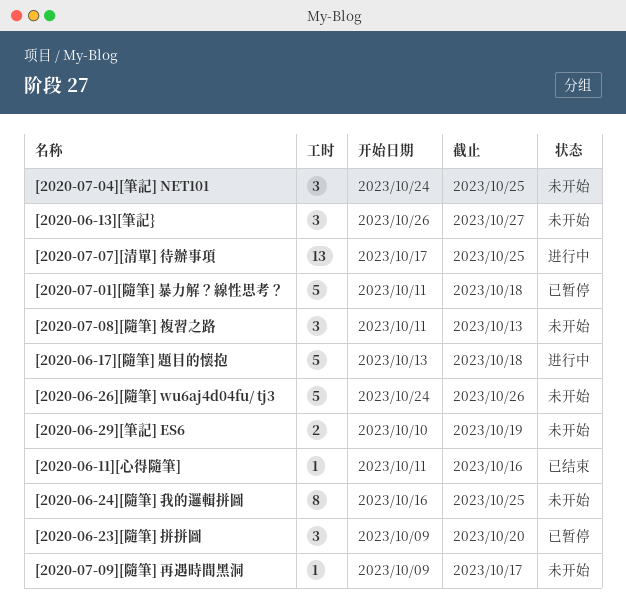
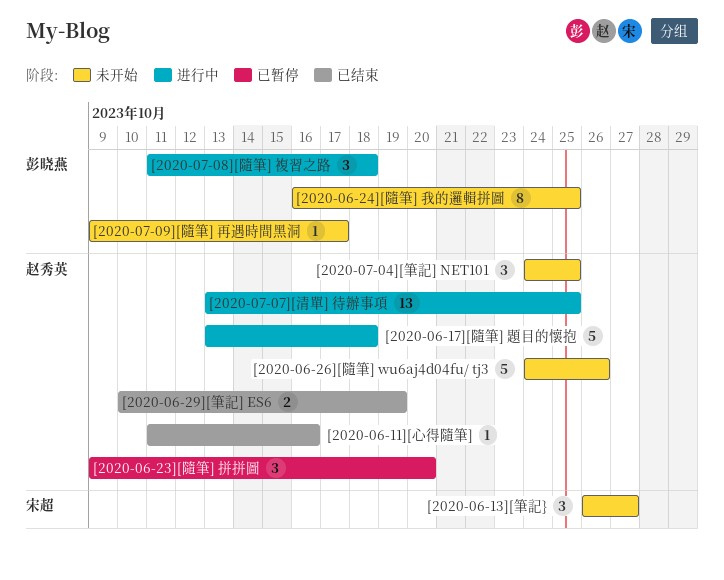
[2020-06-29][筆記] ES6, status: 未开始 -> 已结束
[2020-07-01][隨筆] 暴力解？線性思考？: present -> none
[2020-07-07][清單] 待辦事項, start: Oct 17 -> Oct 13
[2020-07-08][隨筆] 複習之路, status: 未开始 -> 进行中
[2020-07-08][隨筆] 複習之路, due: Oct 13 -> Oct 18

